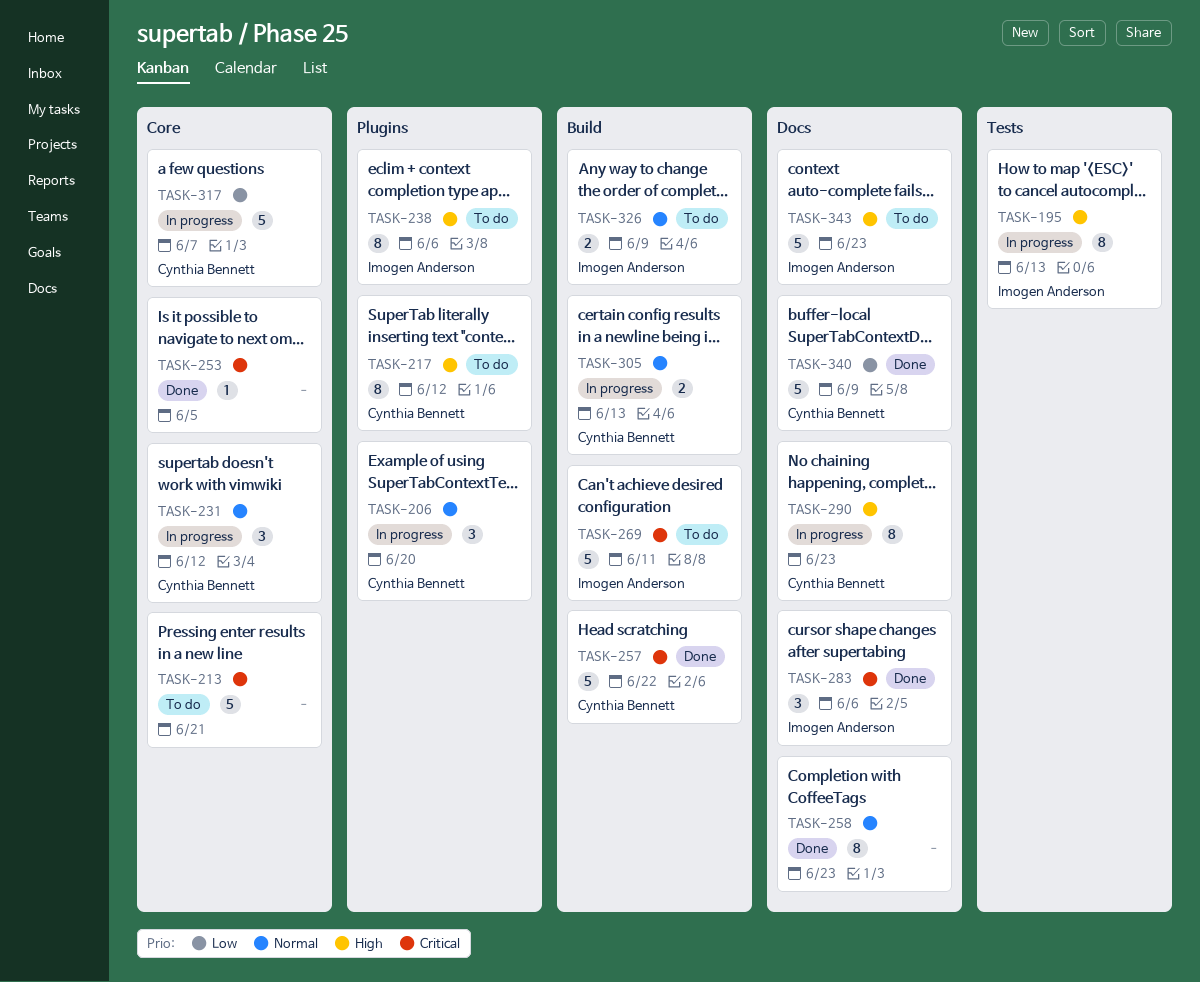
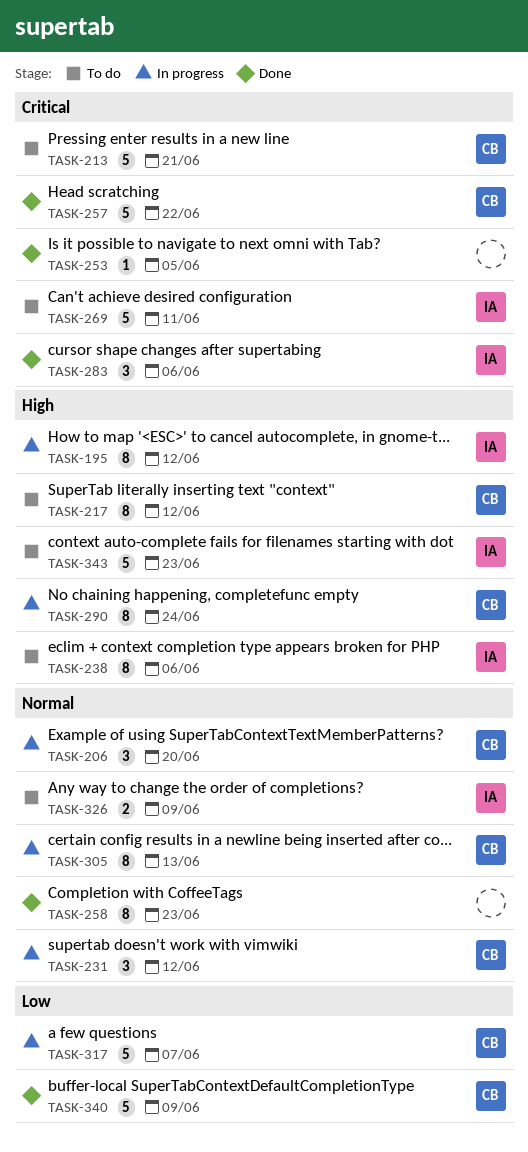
TASK-195, due: Jun 13 -> Jun 12
TASK-213, owner: none -> Cynthia Bennett
TASK-290, due: Jun 23 -> Jun 24
TASK-305, estimate: 2 -> 8

